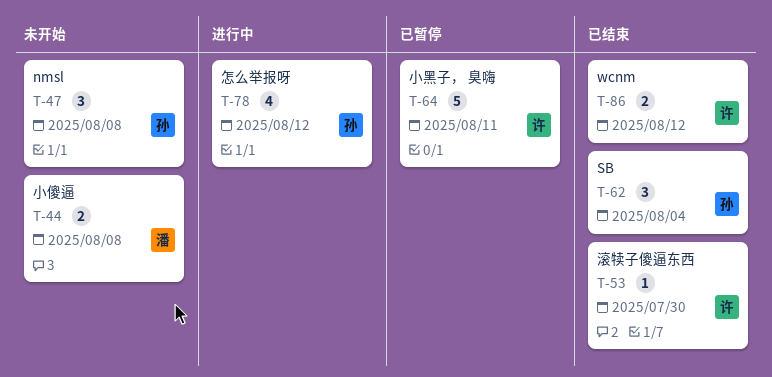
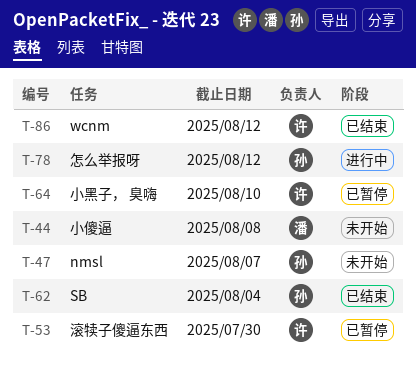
T-47, due: Aug 8 -> Aug 7
T-53, status: 已结束 -> 已暂停
T-64, due: Aug 11 -> Aug 10

